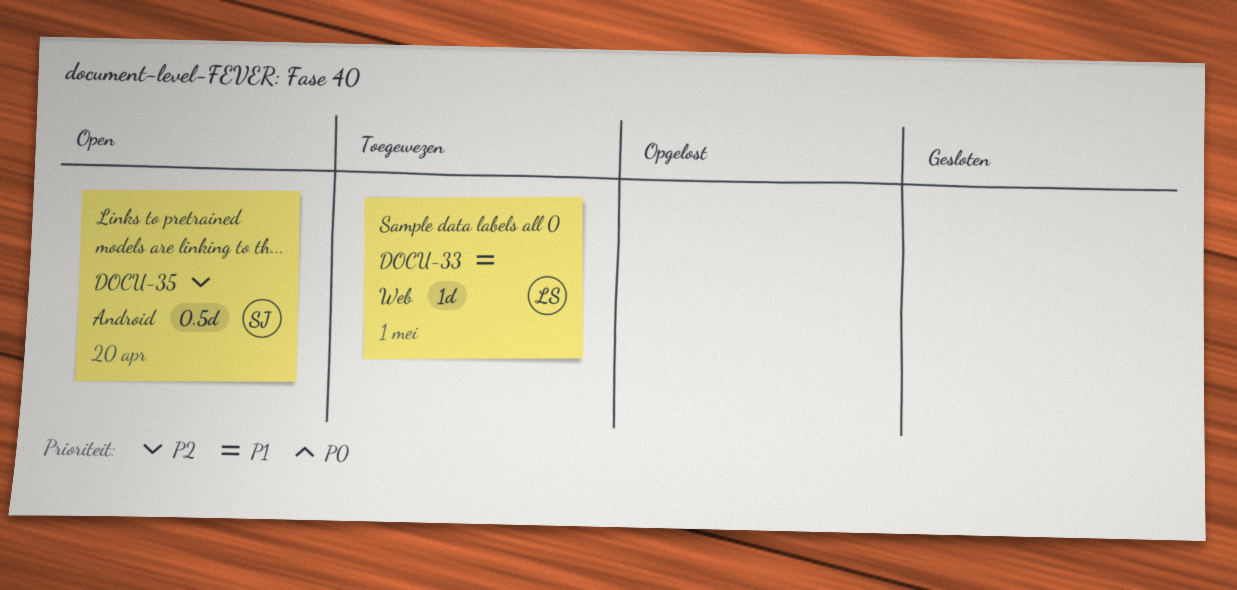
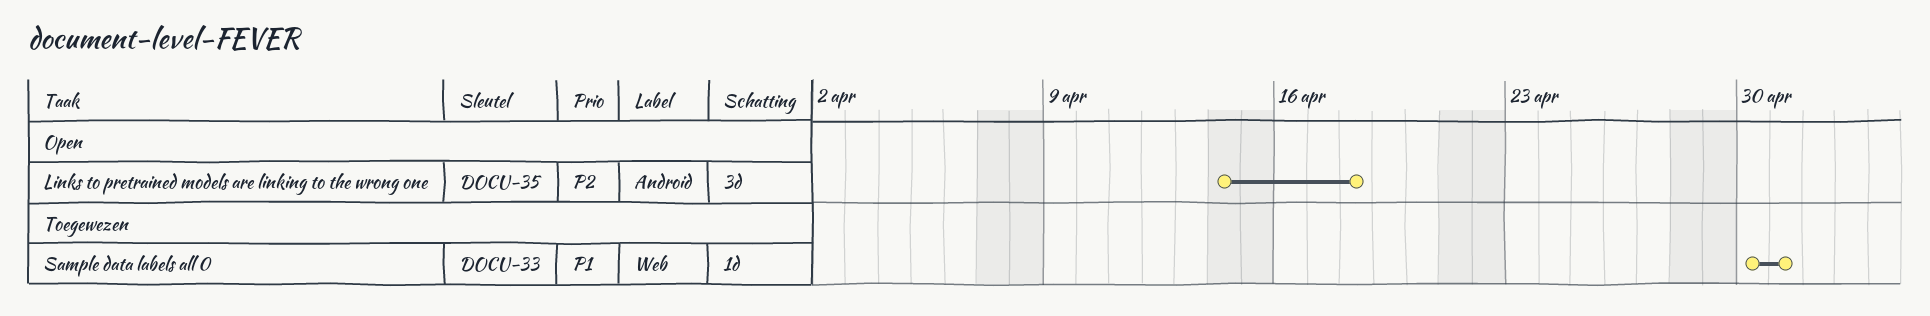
DOCU-35, estimate: 0.5d -> 3d
DOCU-35, due: Apr 20 -> Apr 18

